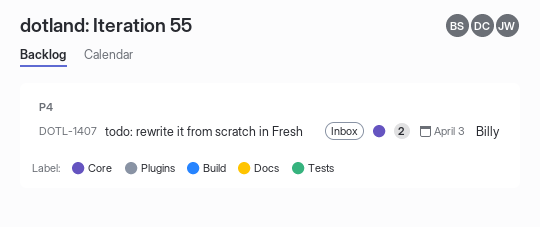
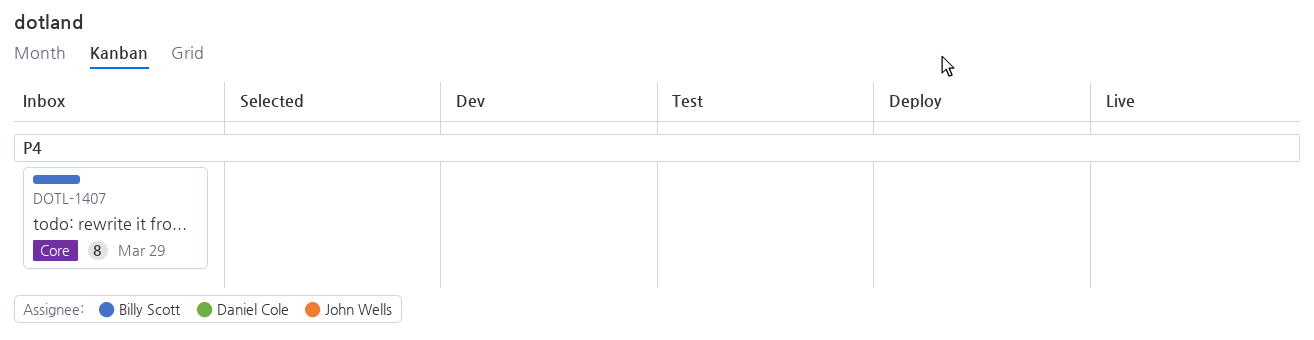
DOTL-1407, estimate: 2 -> 8
DOTL-1407, due: Apr 3 -> Mar 29

